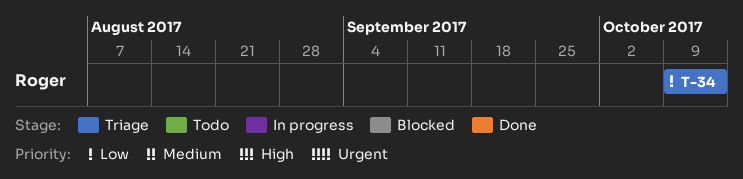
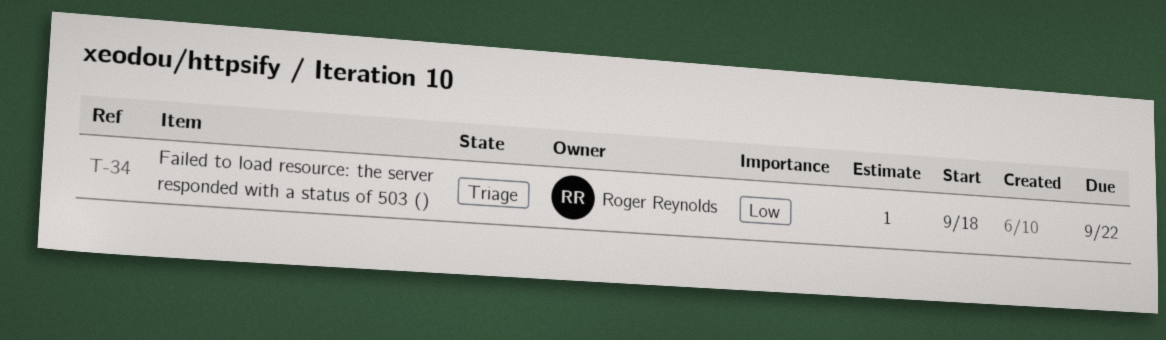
T-34, start: Oct 9 -> Sep 18
T-34, due: Oct 13 -> Sep 22

